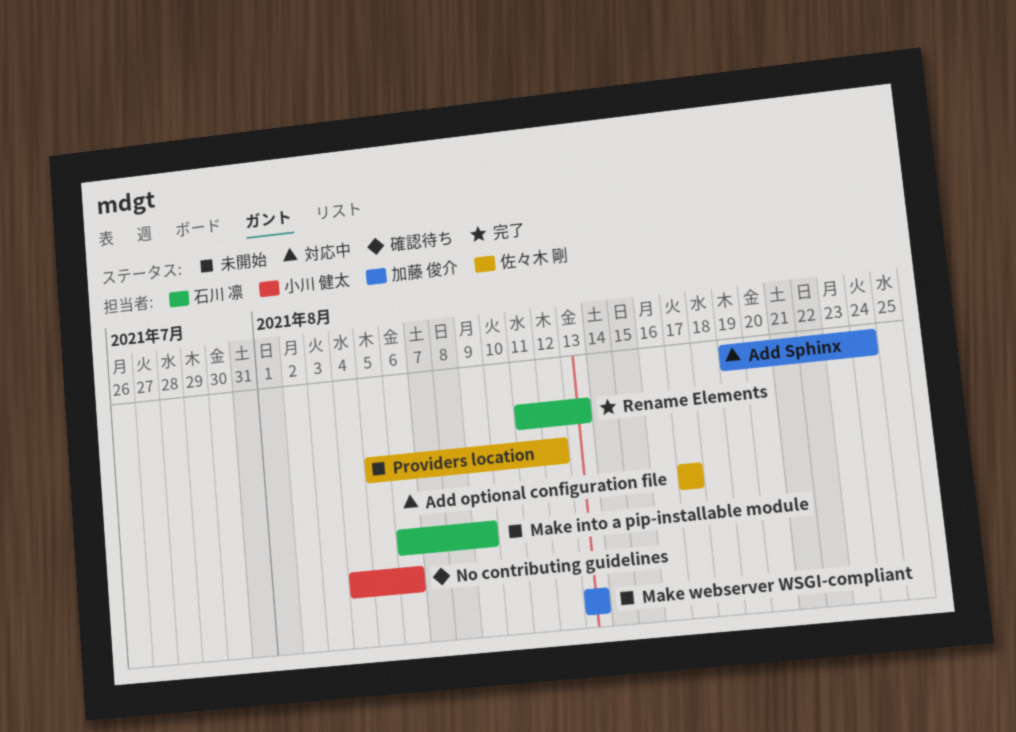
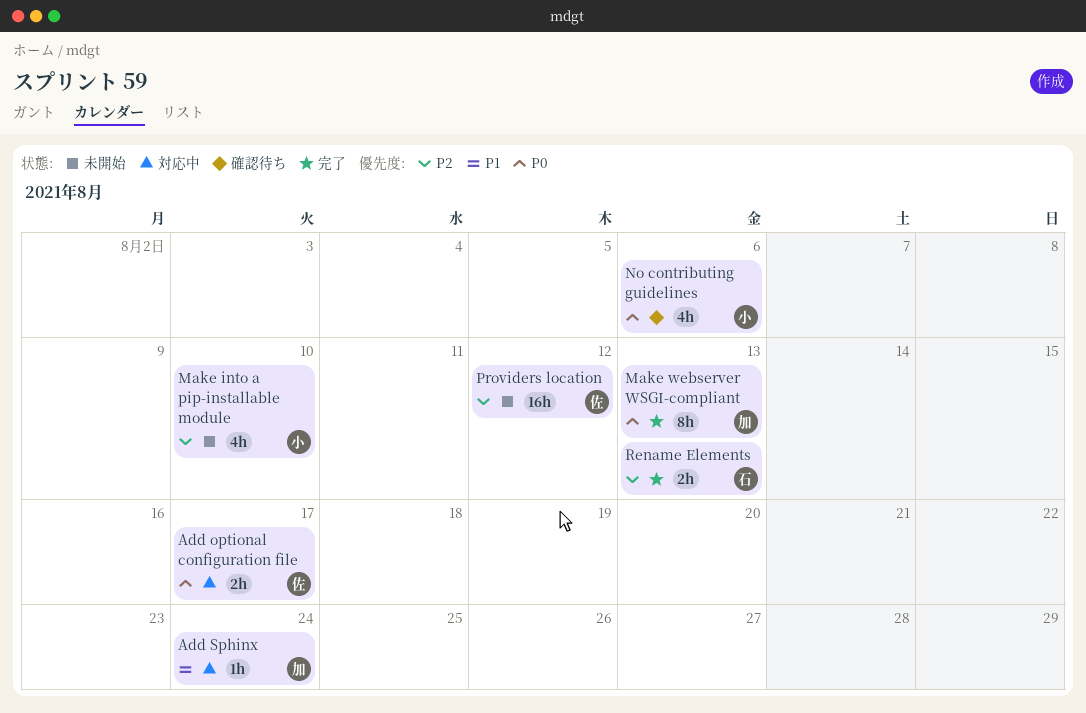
Make into a pip-installable module, owner: 石川 凛 -> 小川 健太
Make into a pip-installable module, due: Aug 9 -> Aug 10
Make webserver WSGI-compliant, status: 未開始 -> 完了

